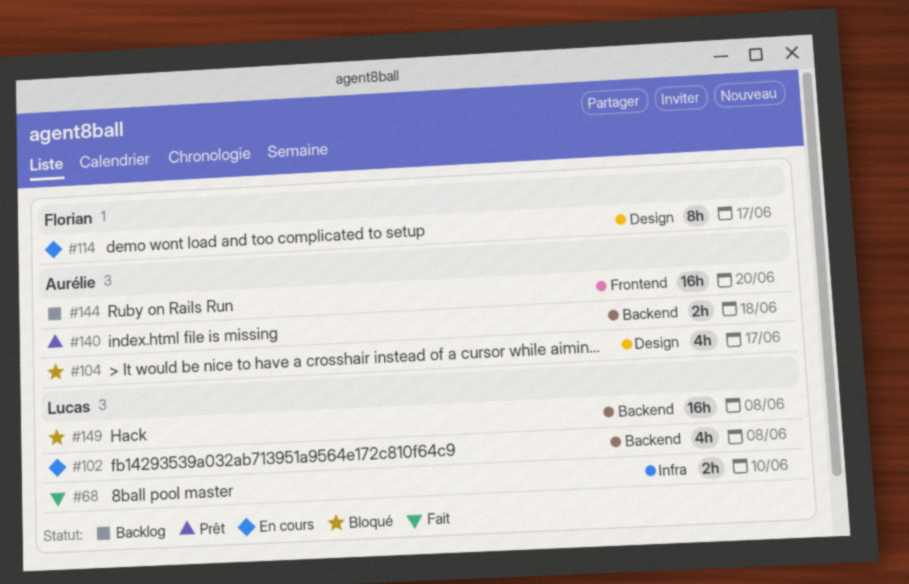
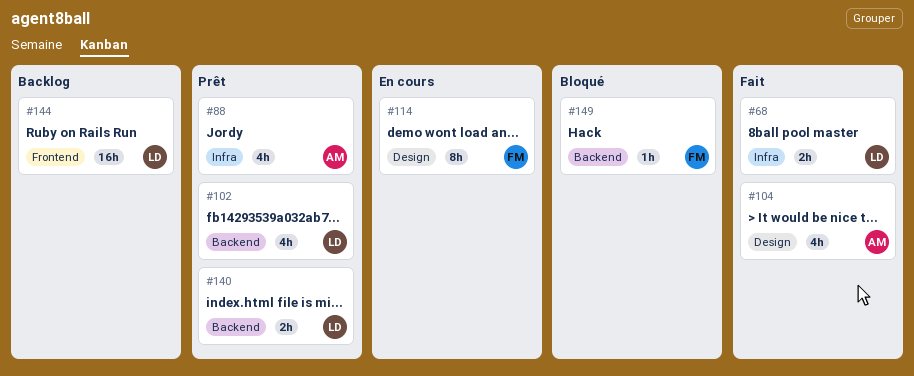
#88: none -> present
#102, status: En cours -> Prêt
#104, status: Bloqué -> Fait
#140, owner: Aurélie -> Lucas
#144, owner: Aurélie -> Lucas
#149, owner: Lucas -> Florian
#149, estimate: 16h -> 1h

